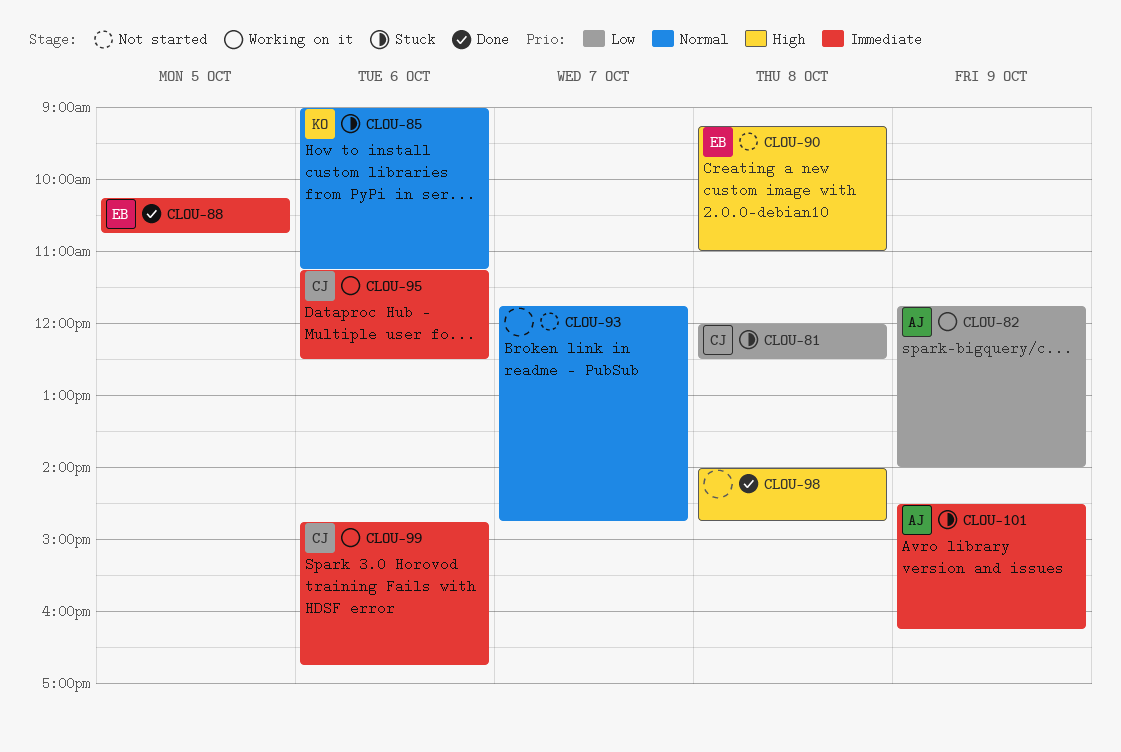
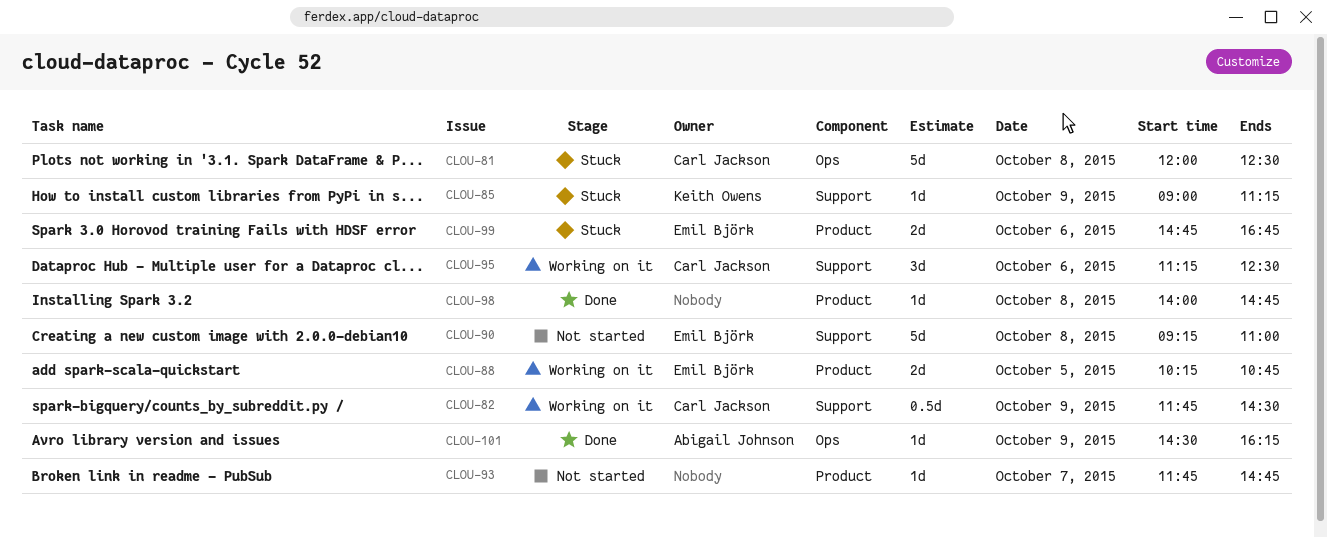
CLOU-82, owner: Abigail Johnson -> Carl Jackson
CLOU-82, ends: 14:00 -> 14:30
CLOU-85, day: Oct 6 -> Oct 9
CLOU-88, status: Done -> Working on it
CLOU-99, status: Working on it -> Stuck
CLOU-99, owner: Carl Jackson -> Emil Björk
CLOU-101, status: Stuck -> Done

